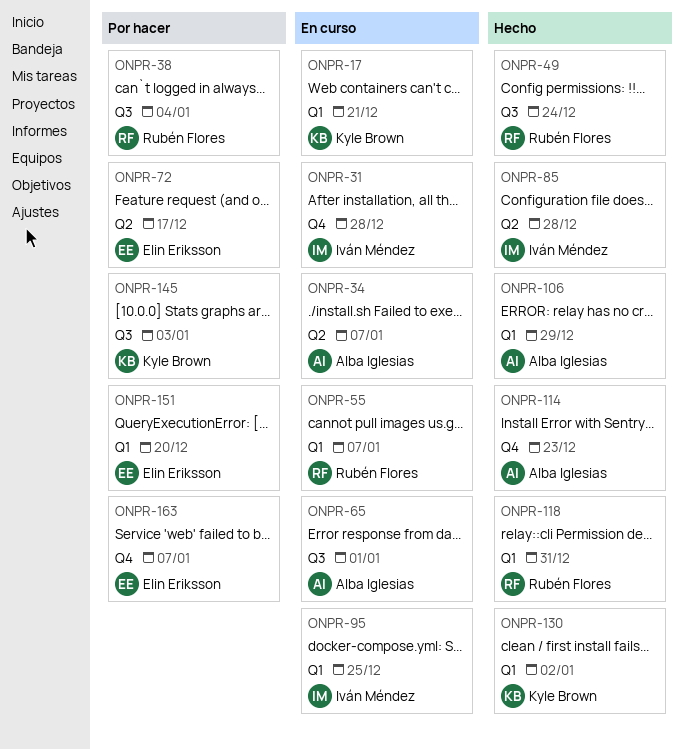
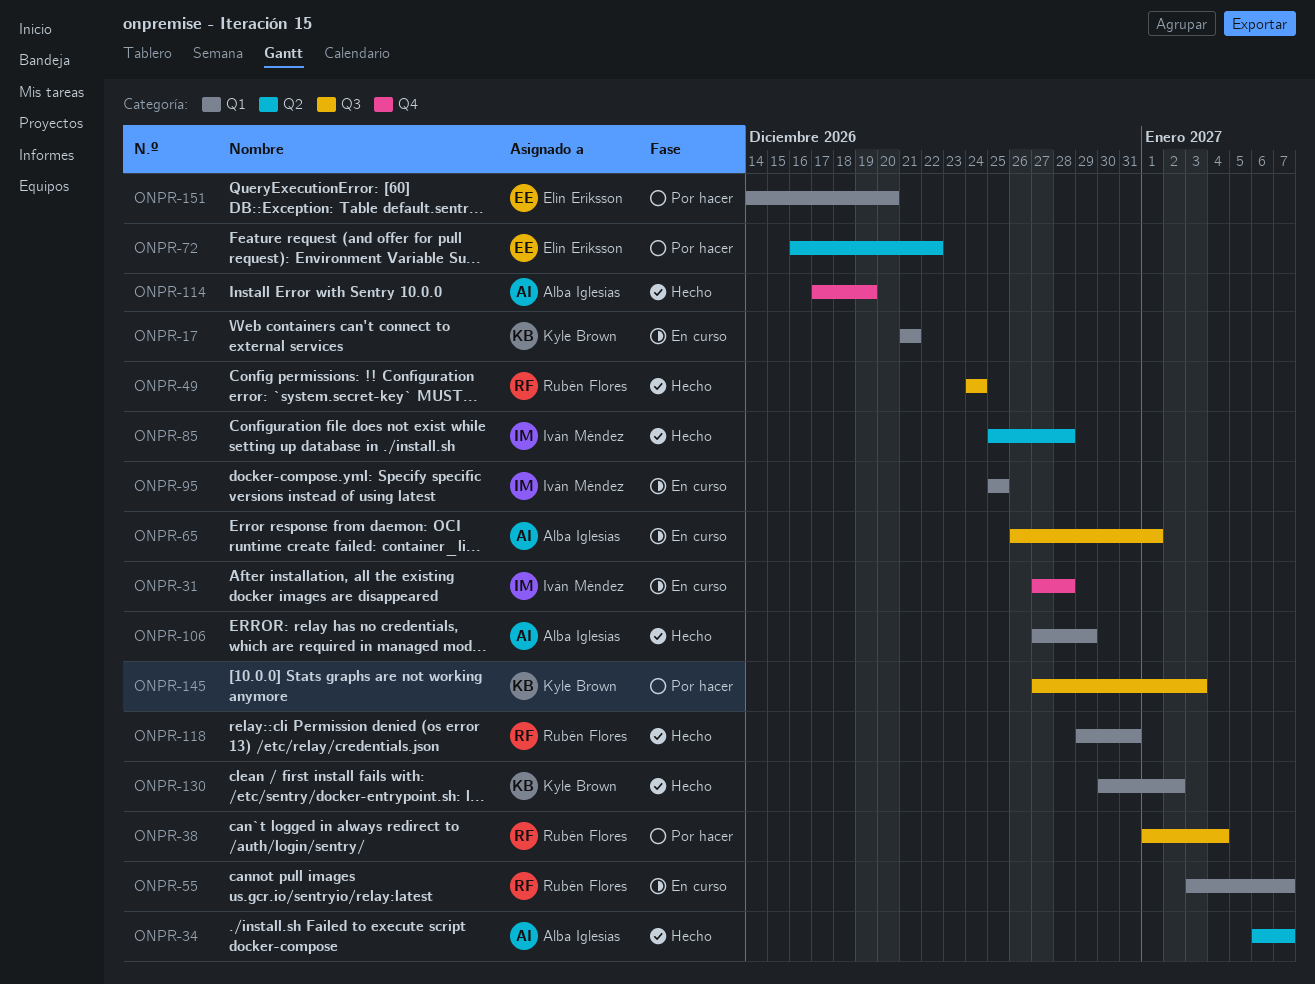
ONPR-34, status: En curso -> Hecho
ONPR-72, due: Dec 17 -> Dec 22
ONPR-114, due: Dec 23 -> Dec 19
ONPR-163: present -> none

